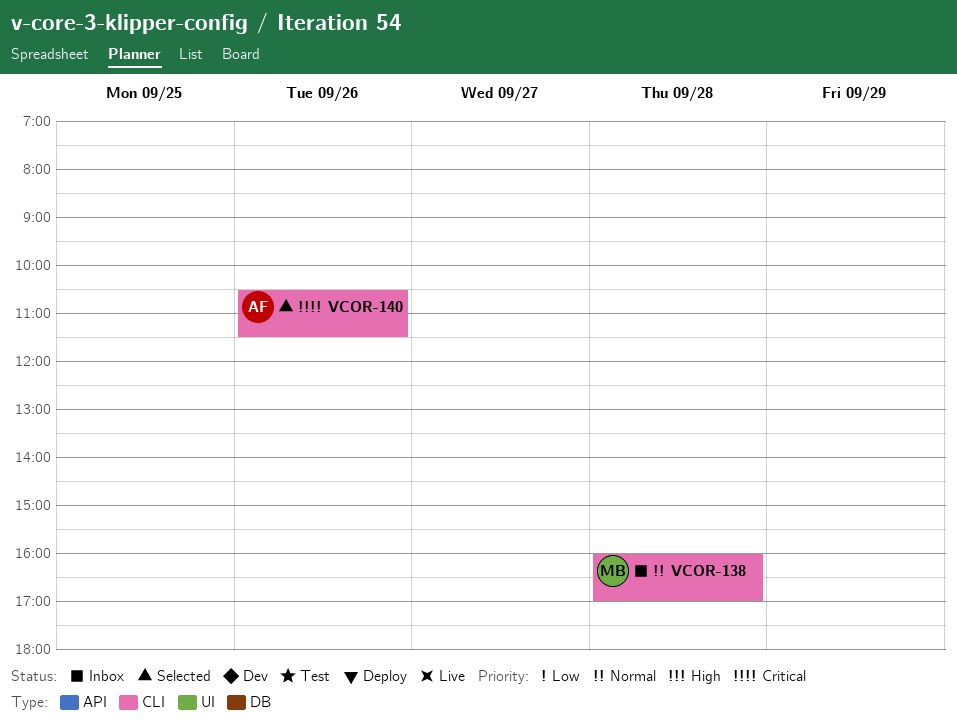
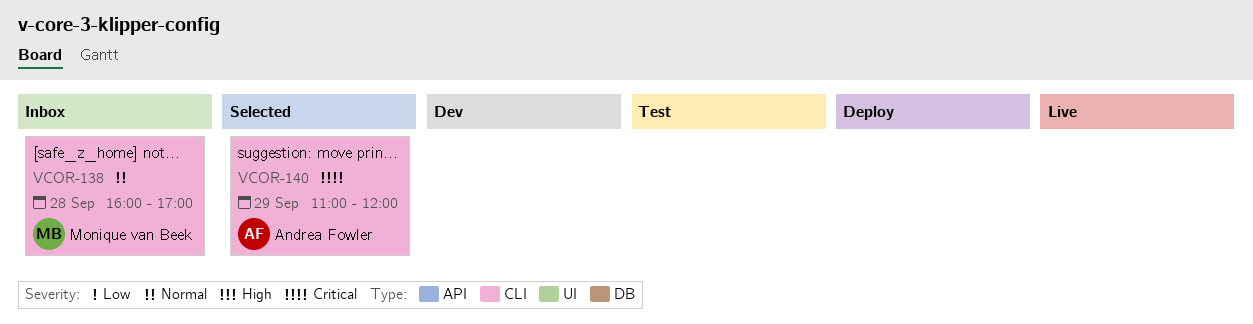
VCOR-140, day: Sep 26 -> Sep 29
VCOR-140, begins: 10:30 -> 11:00
VCOR-140, ends: 11:30 -> 12:00

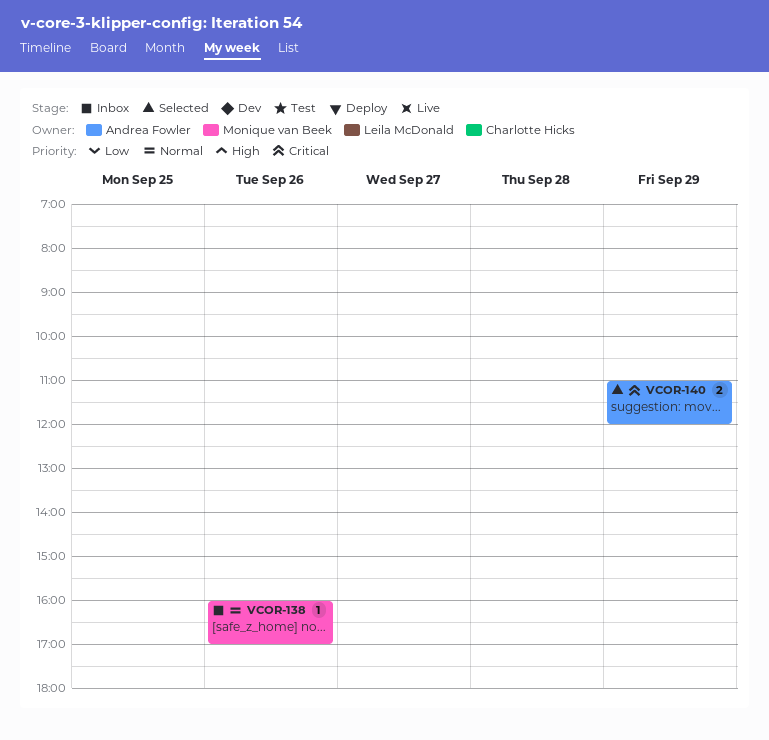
VCOR-138, day: Sep 28 -> Sep 26

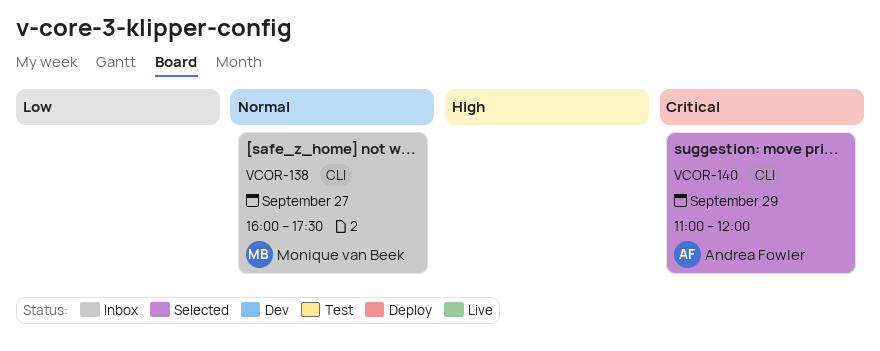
VCOR-138, day: Sep 26 -> Sep 27
VCOR-138, ends: 17:00 -> 17:30

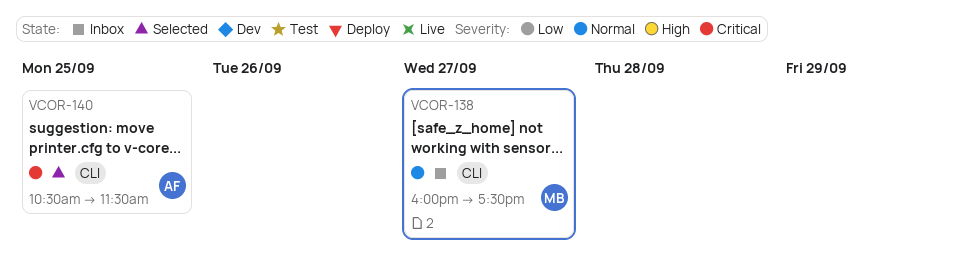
VCOR-140, day: Sep 29 -> Sep 25
VCOR-140, begins: 11:00 -> 10:30
VCOR-140, ends: 12:00 -> 11:30

